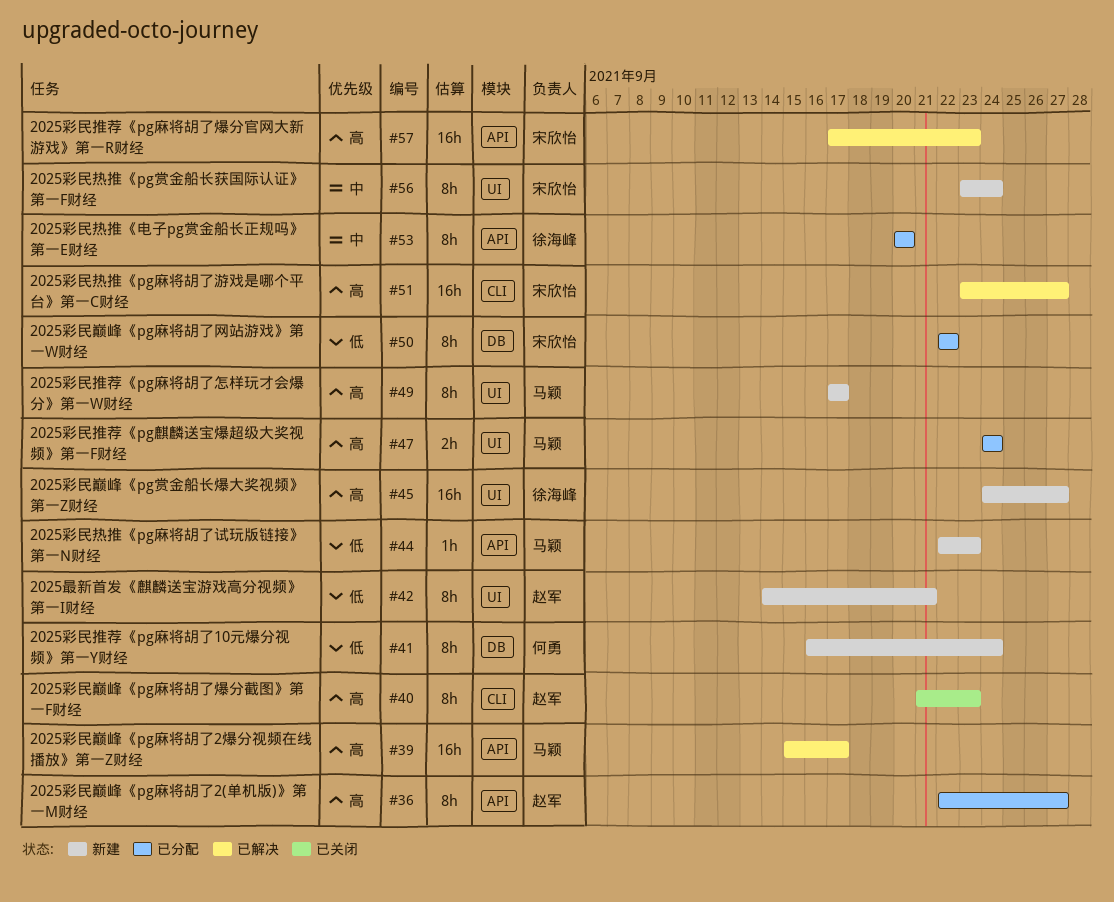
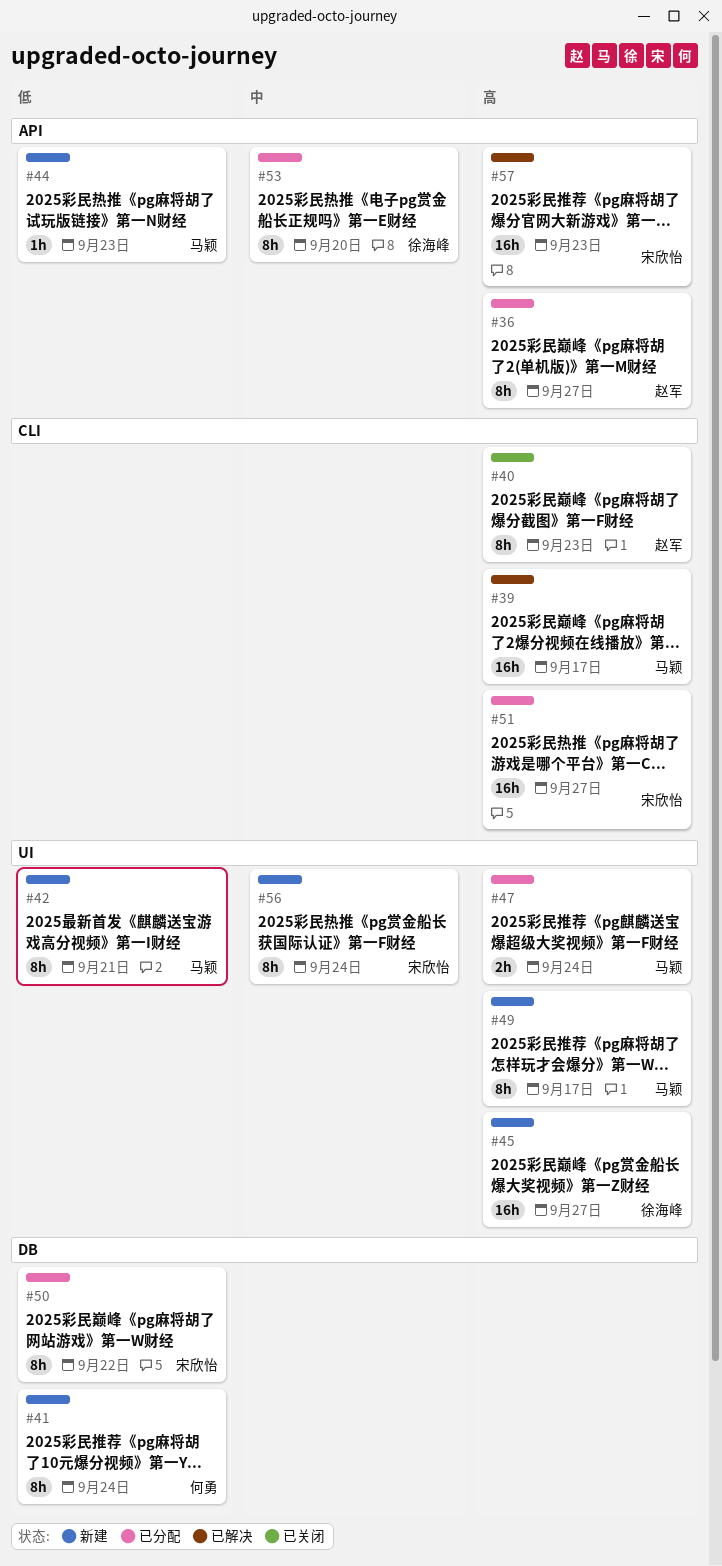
#39, label: API -> CLI
#42, owner: 赵军 -> 马颖
#51, status: 已解决 -> 已分配

